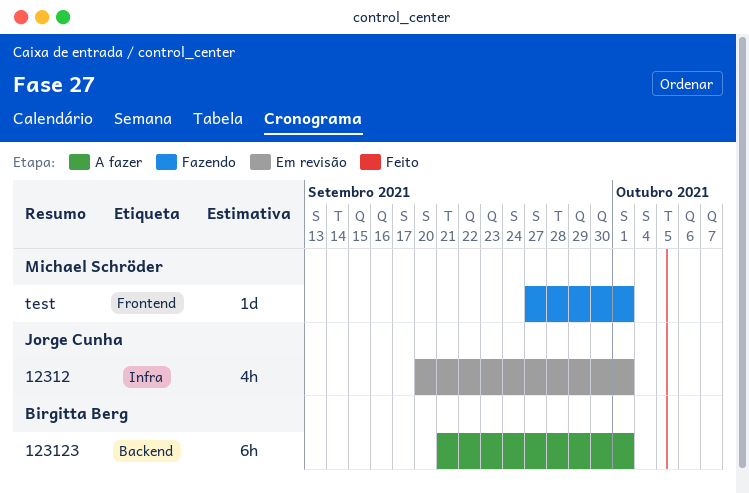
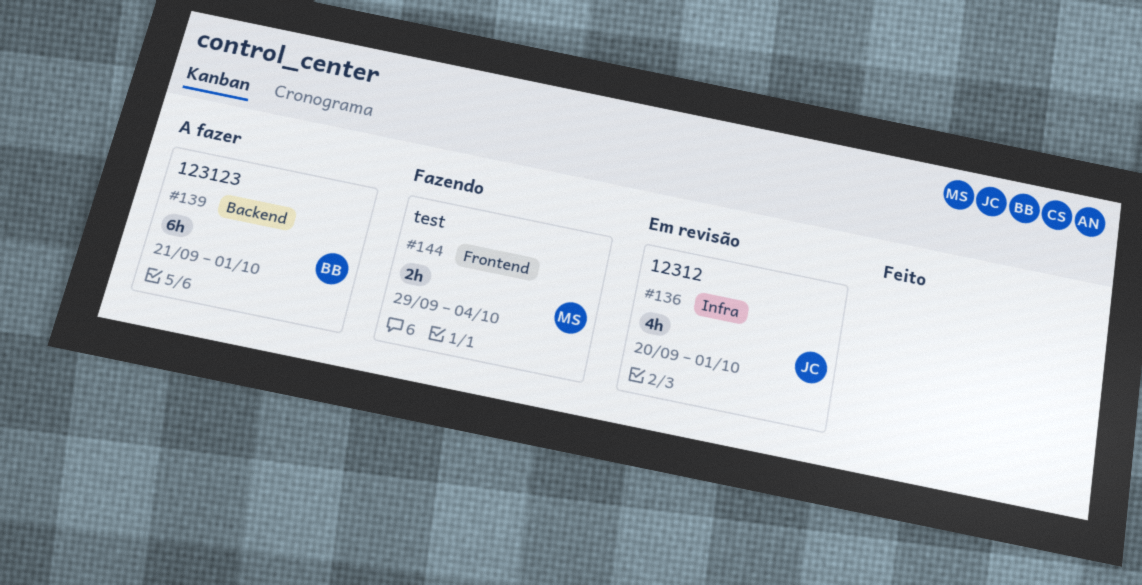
test, estimate: 1d -> 2h
test, start: Sep 27 -> Sep 29
test, due: Oct 1 -> Oct 4

